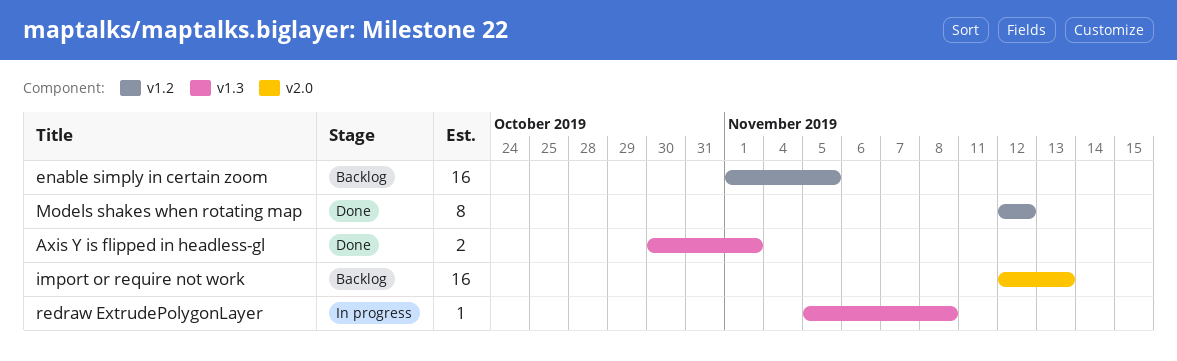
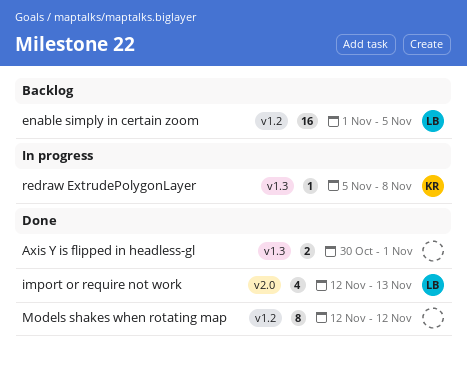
import or require not work, status: Backlog -> Done
import or require not work, estimate: 16 -> 4

